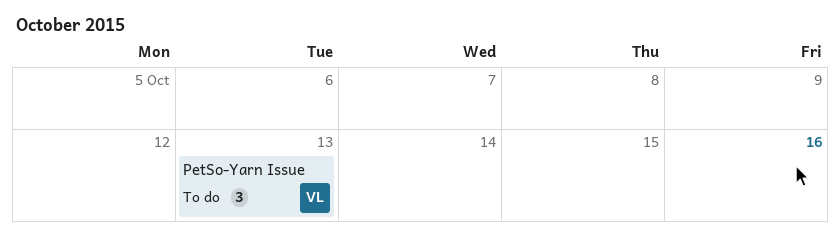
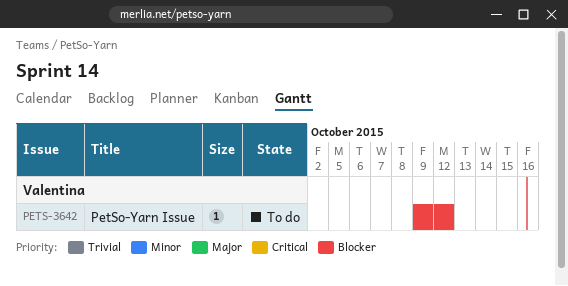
PetSo-Yarn Issue, estimate: 3 -> 1
PetSo-Yarn Issue, due: Oct 13 -> Oct 12

